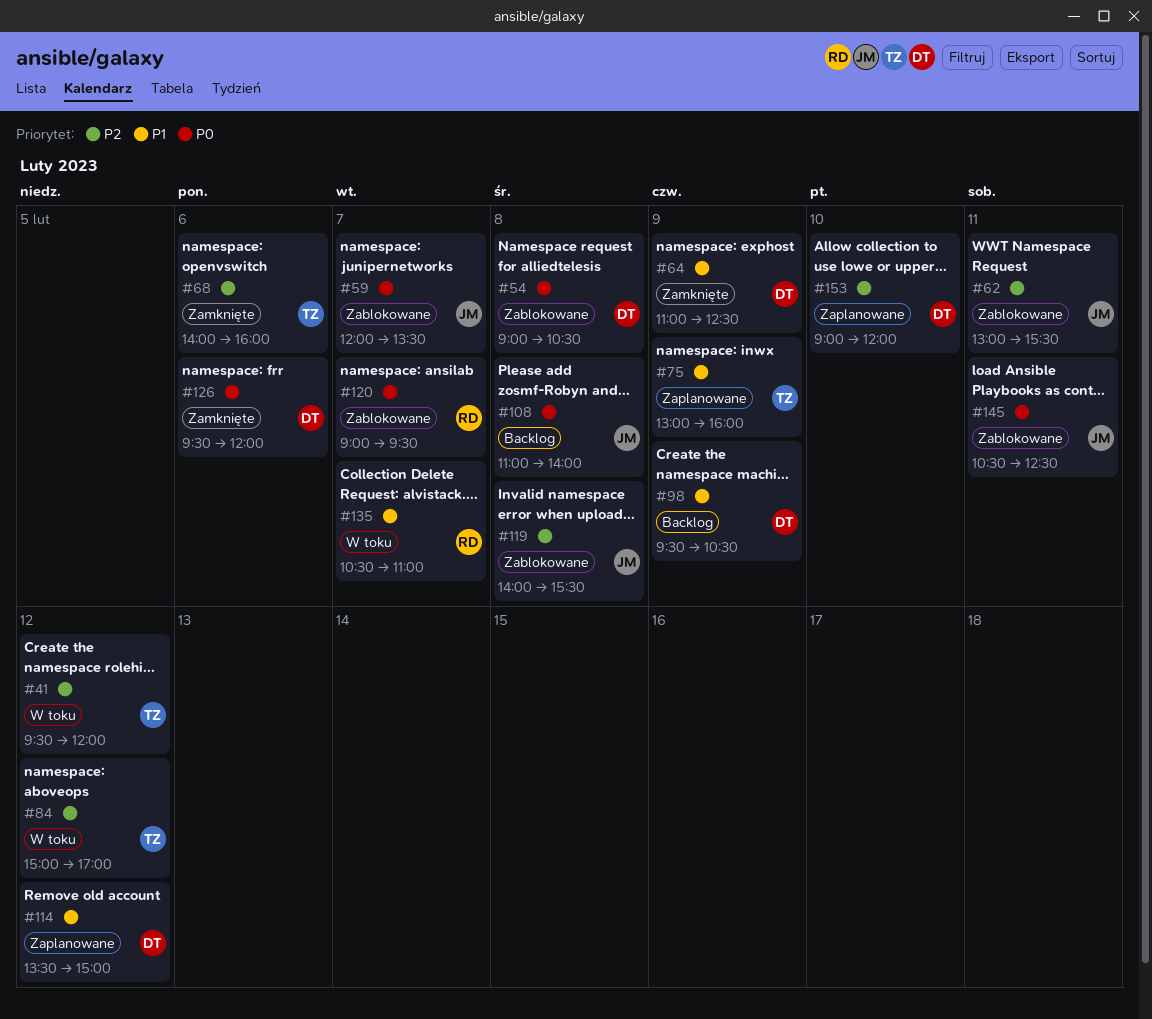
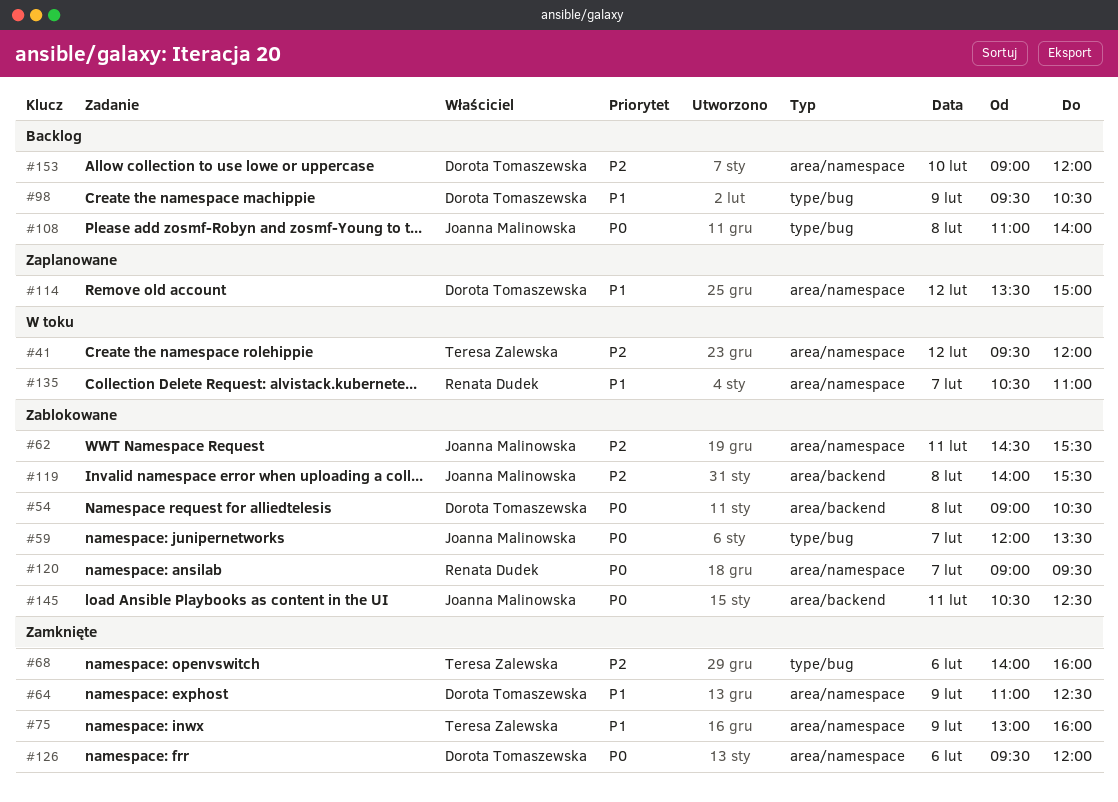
#62, begins: 13:00 -> 14:30
#75, status: Zaplanowane -> Zamknięte
#84: present -> none
#153, status: Zaplanowane -> Backlog

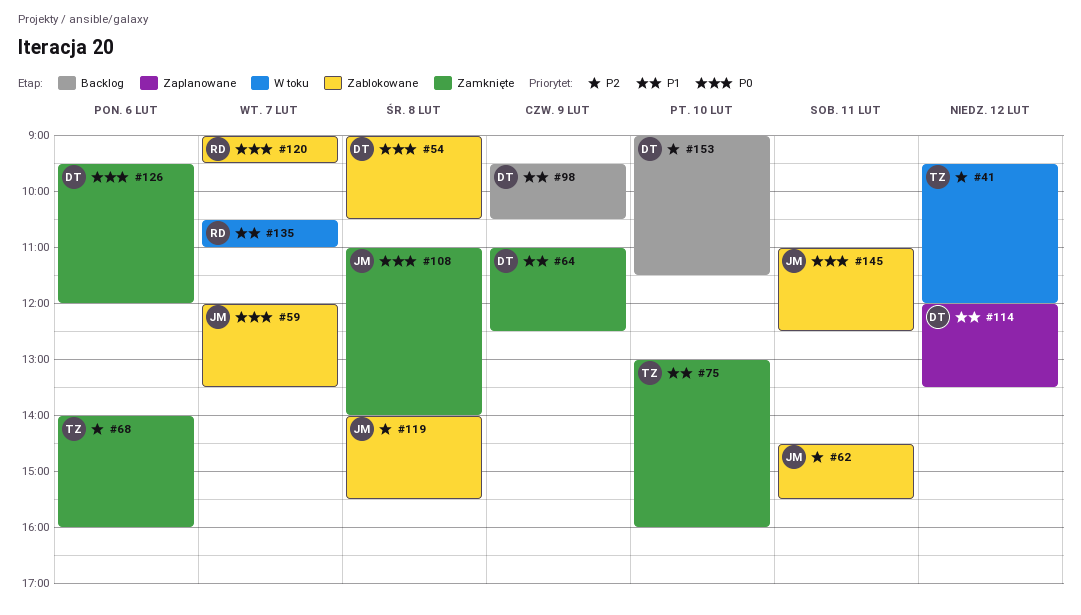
#75, day: Feb 9 -> Feb 10
#108, status: Backlog -> Zamknięte
#114, begins: 13:30 -> 12:00
#114, ends: 15:00 -> 13:30
#145, begins: 10:30 -> 11:00
#153, ends: 12:00 -> 11:30

